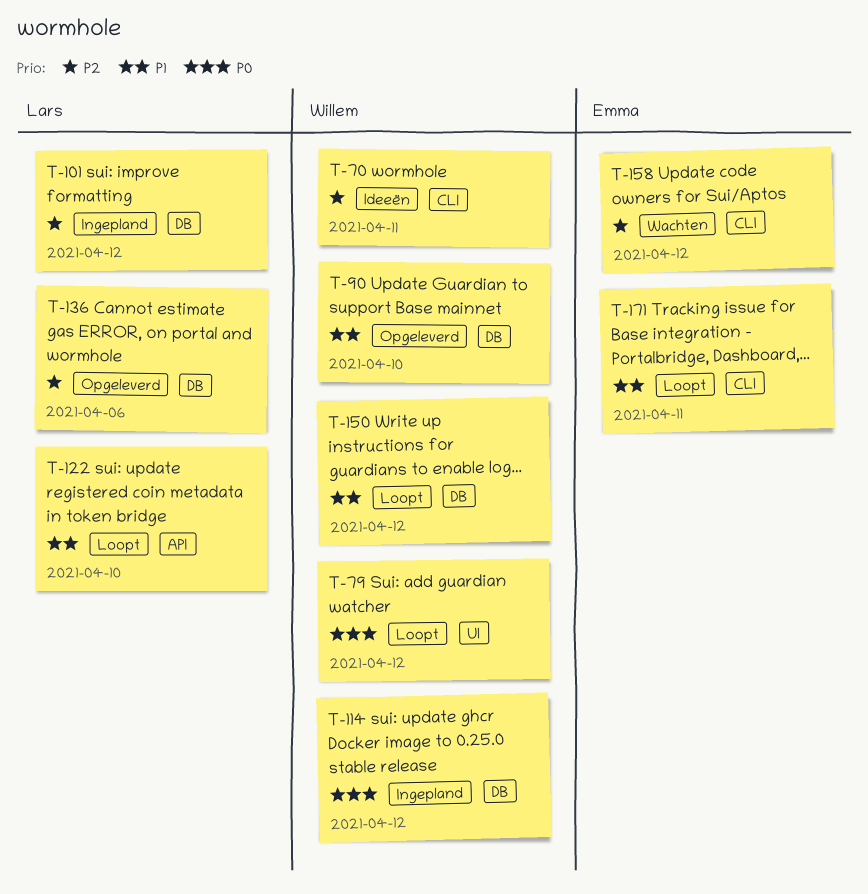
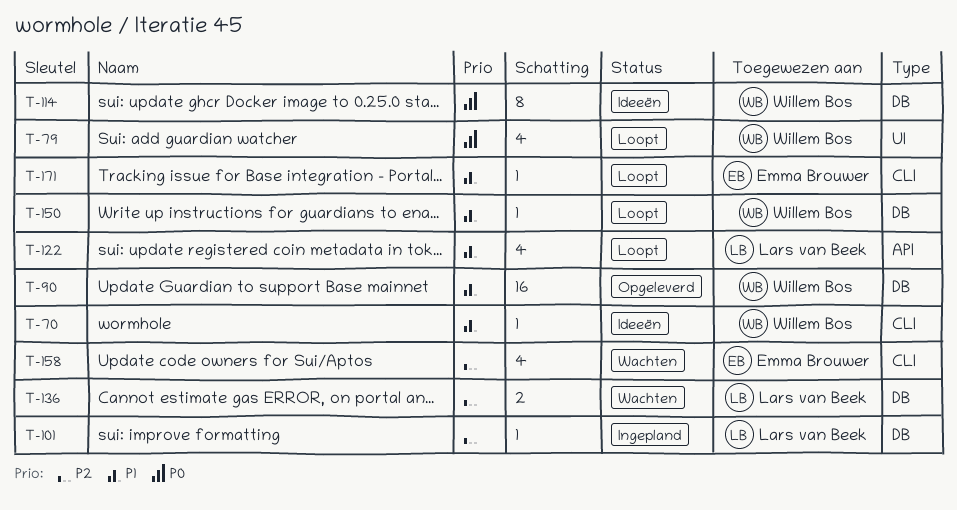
T-70, priority: P2 -> P1
T-114, status: Ingepland -> Ideeën
T-136, status: Opgeleverd -> Wachten

